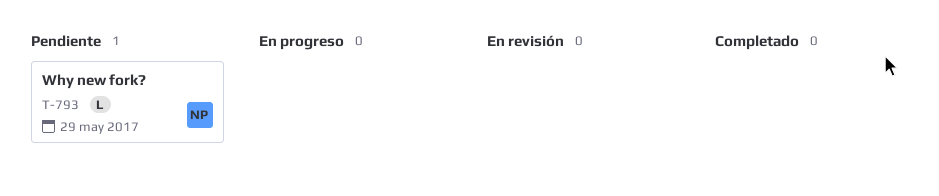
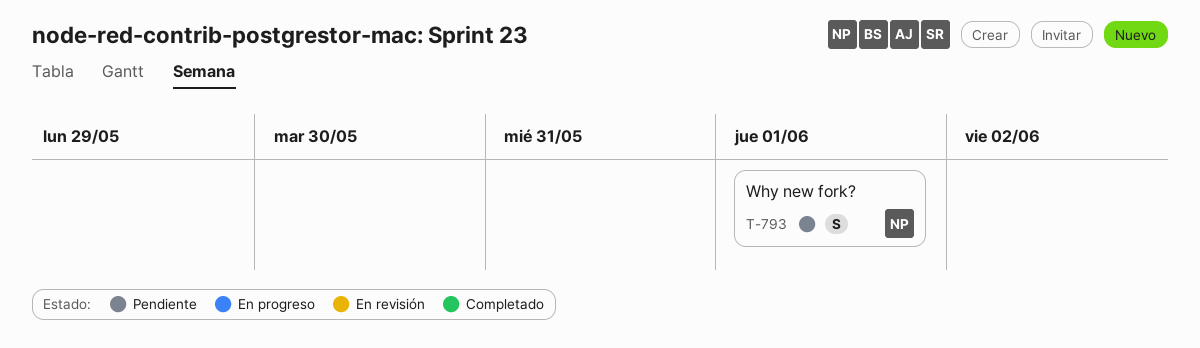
T-793, estimate: L -> S
T-793, due: May 29 -> Jun 1

